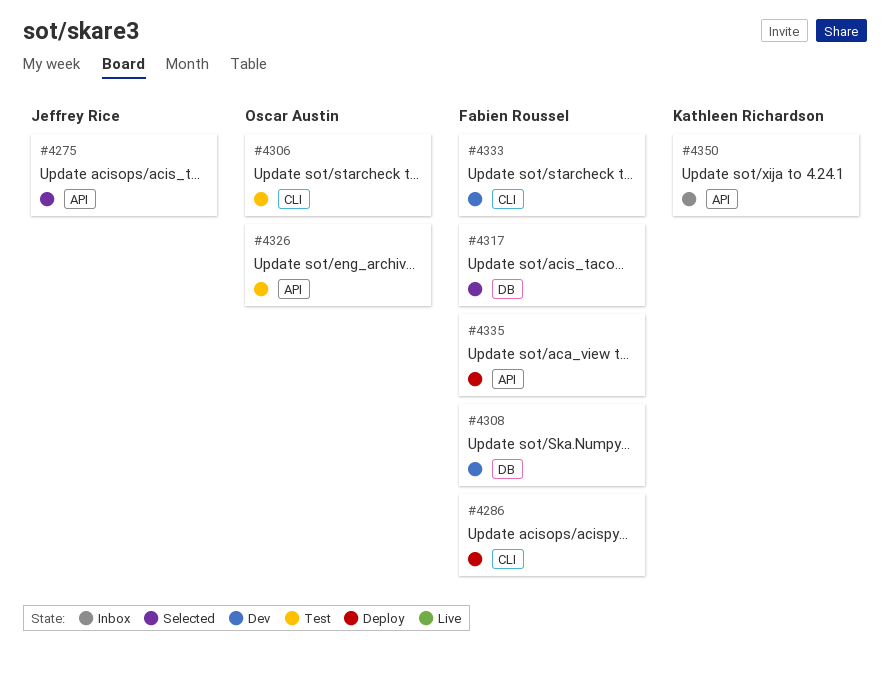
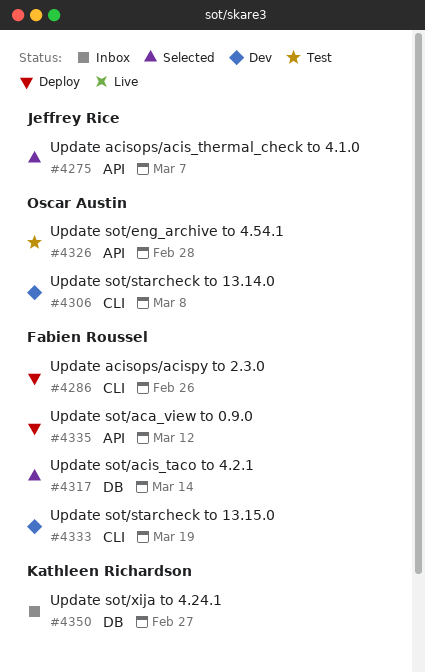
#4306, status: Test -> Dev
#4308: present -> none
#4350, label: API -> DB

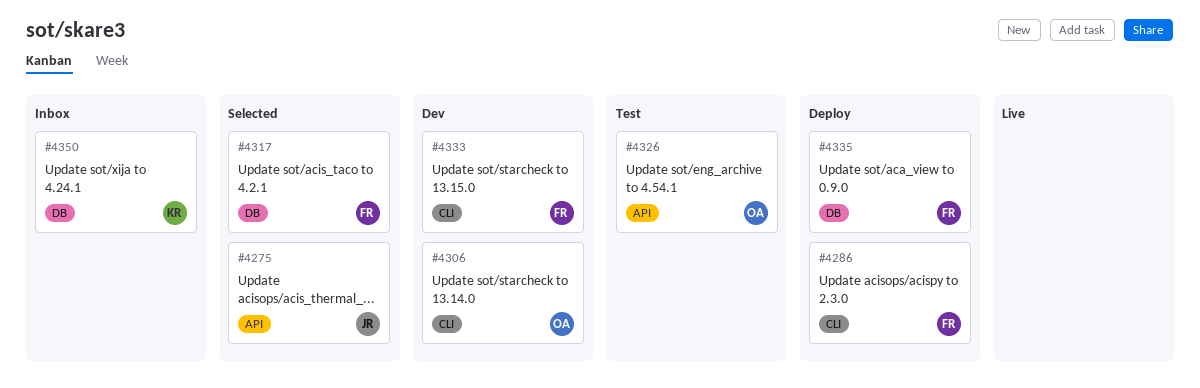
#4335, label: API -> DB

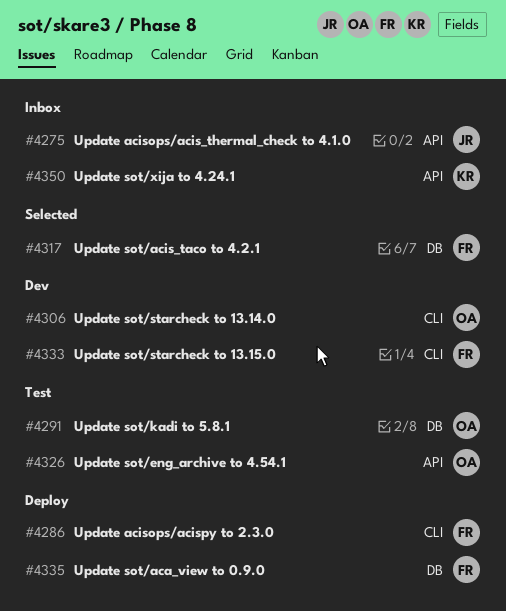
#4275, status: Selected -> Inbox
#4291: none -> present
#4350, label: DB -> API

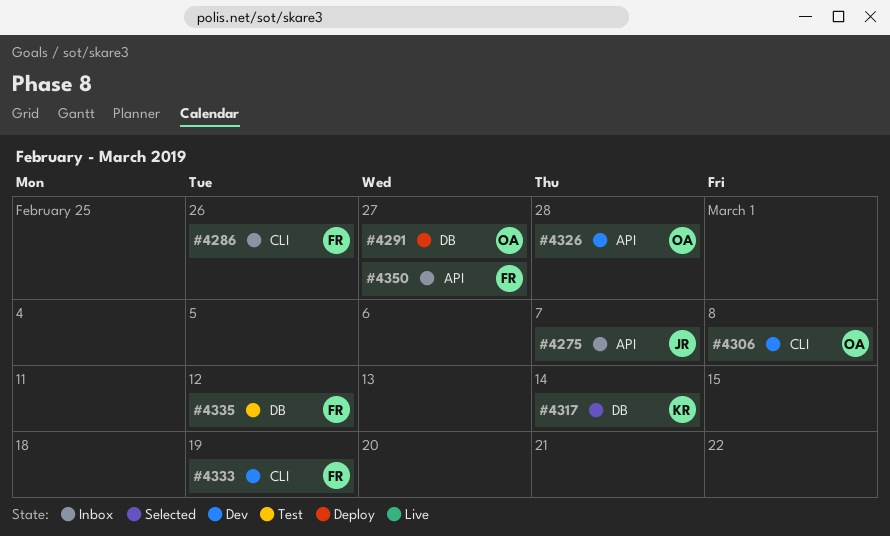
#4286, status: Deploy -> Inbox
#4291, status: Test -> Deploy
#4317, owner: FR -> KR
#4326, status: Test -> Dev
#4335, status: Deploy -> Test
#4350, owner: KR -> FR

